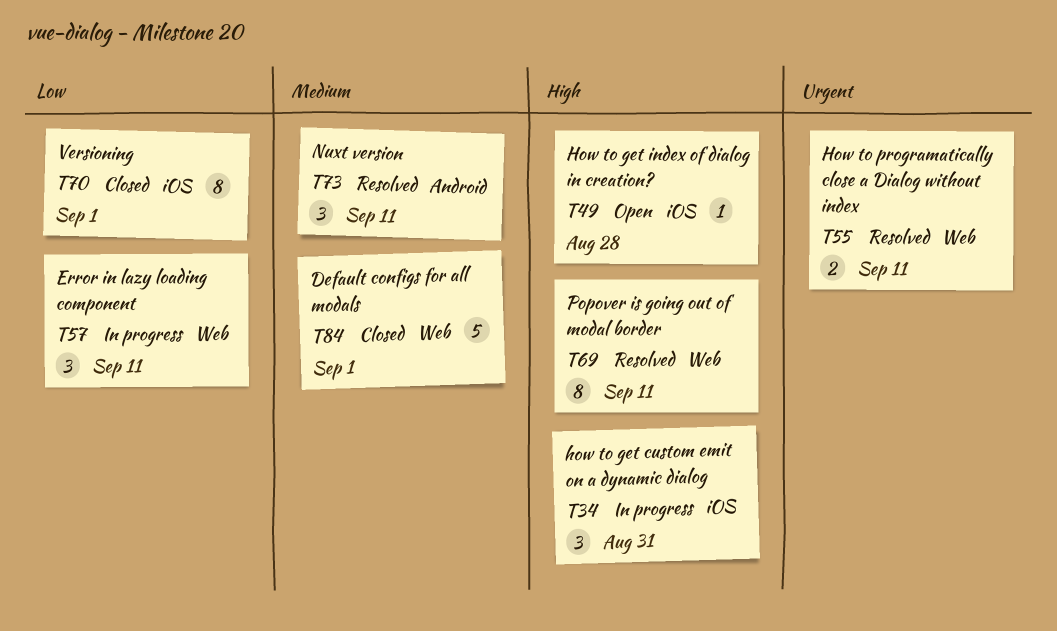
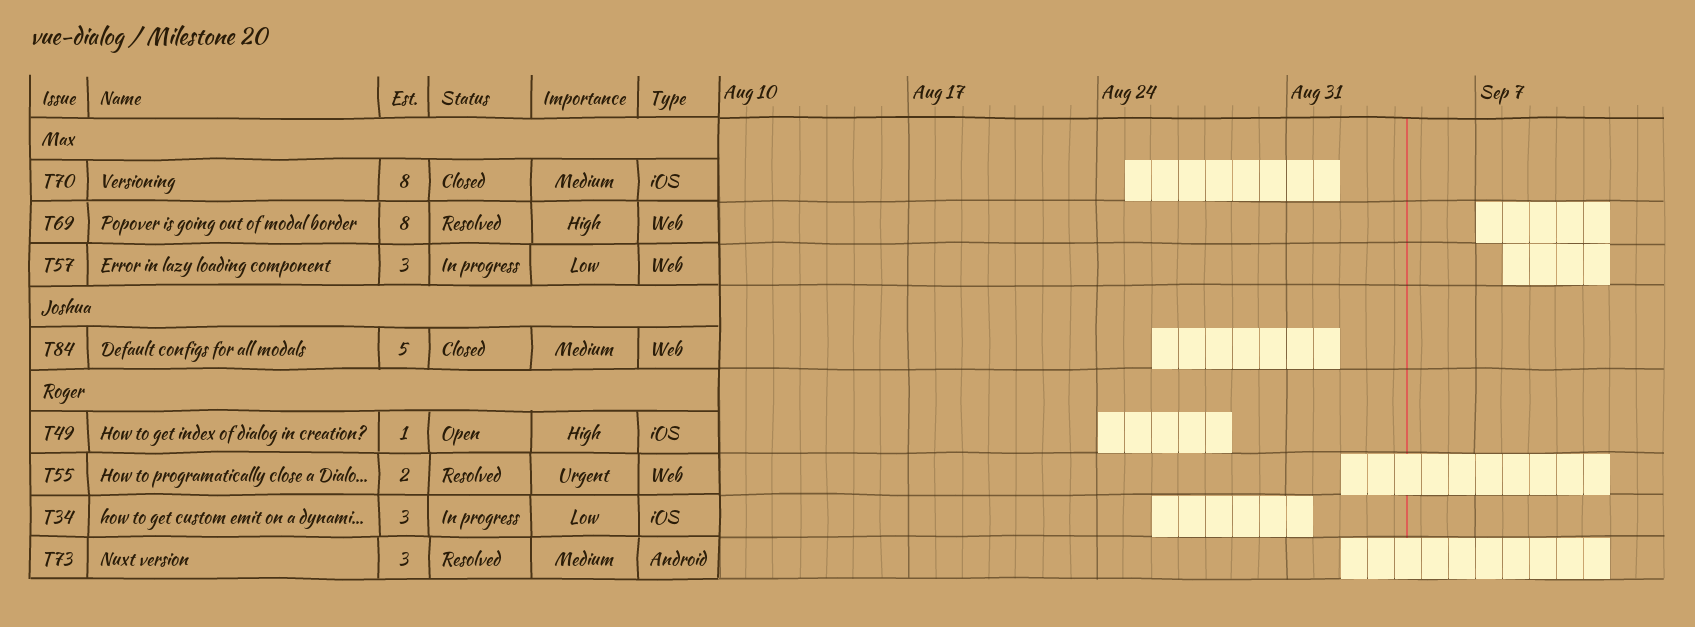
T34, priority: High -> Low
T70, priority: Low -> Medium

